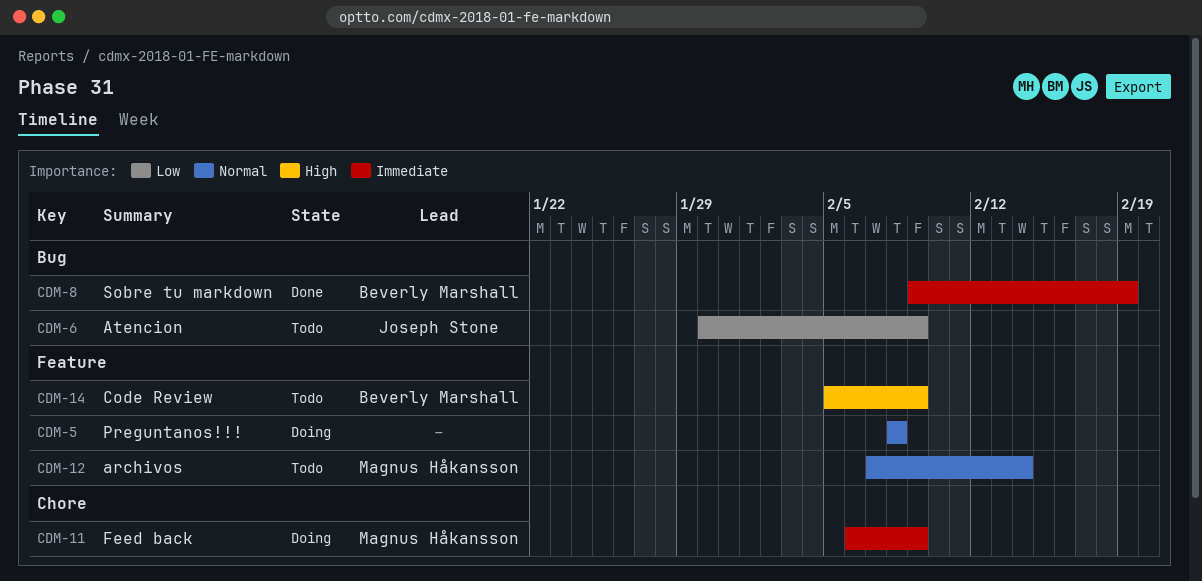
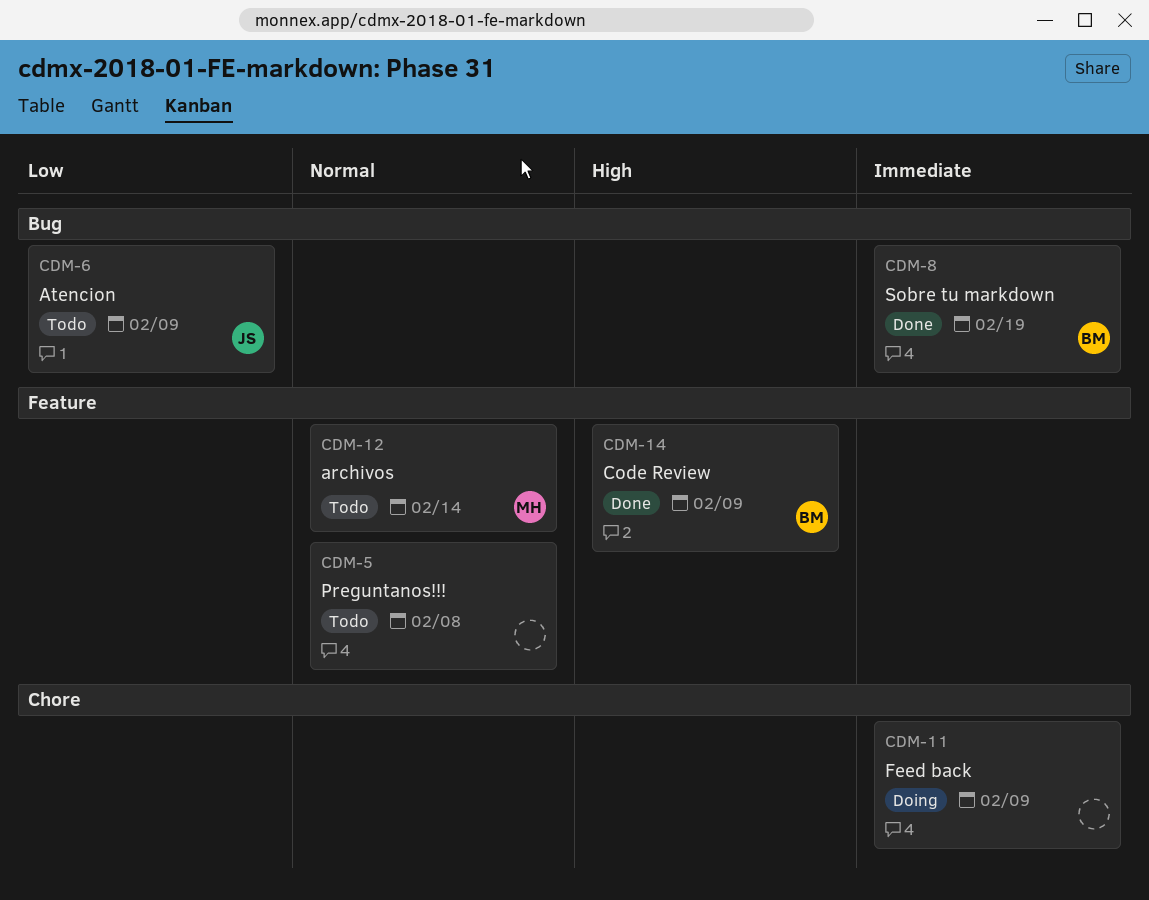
CDM-5, status: Doing -> Todo
CDM-11, owner: Magnus Håkansson -> none
CDM-14, status: Todo -> Done

